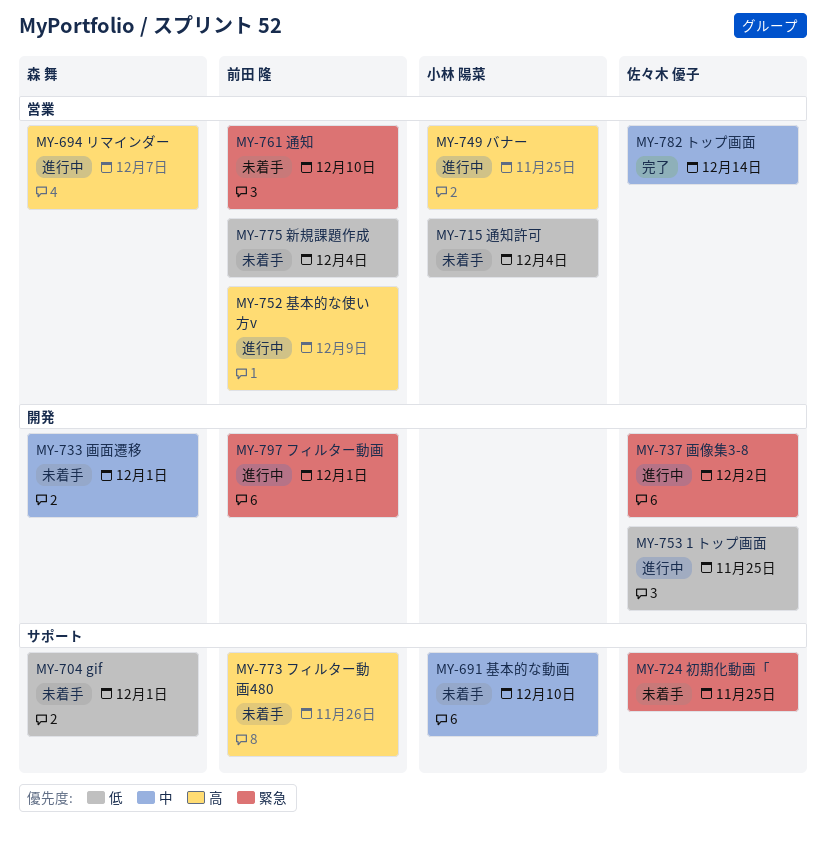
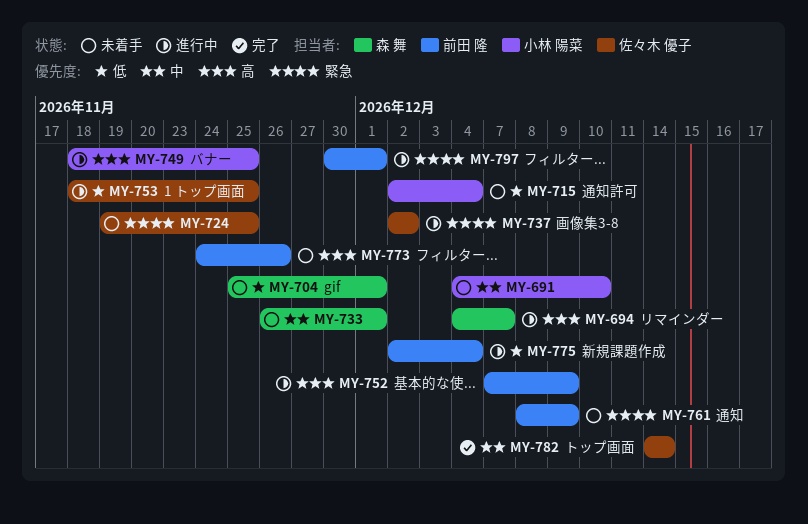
MY-761, due: Dec 10 -> Dec 9
MY-775, status: 未着手 -> 進行中

